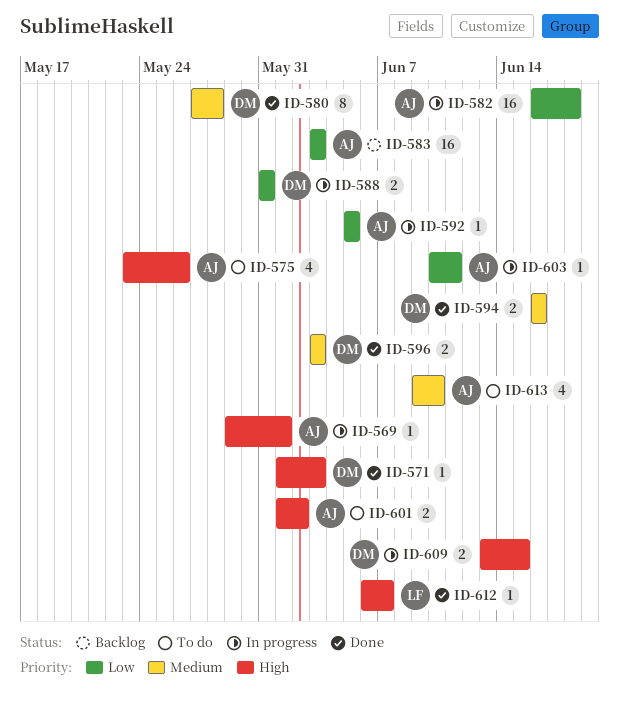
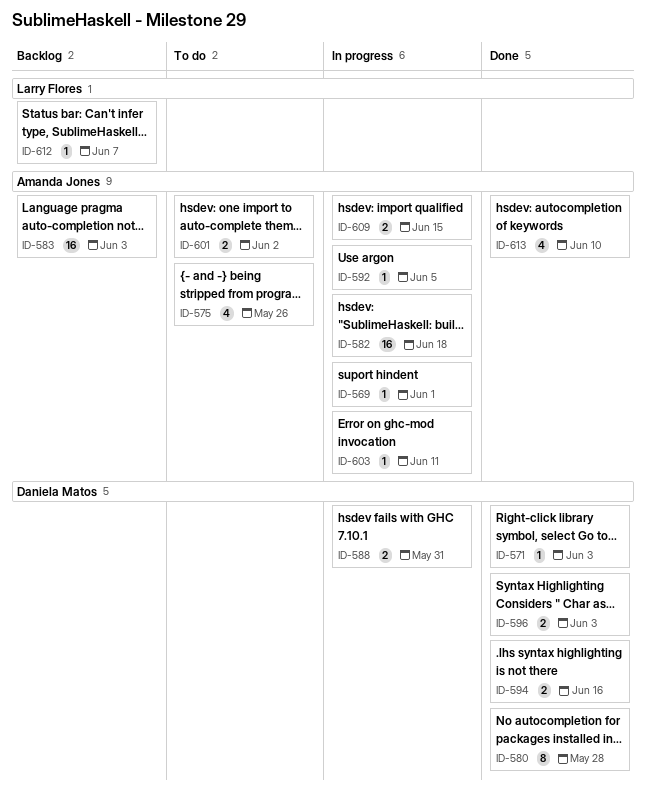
ID-609, owner: Daniela Matos -> Amanda Jones
ID-612, status: Done -> Backlog
ID-613, status: To do -> Done

